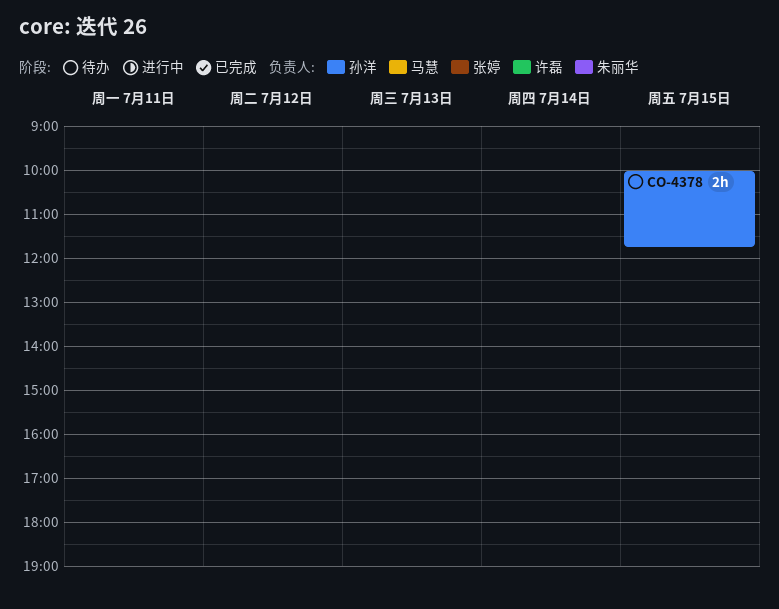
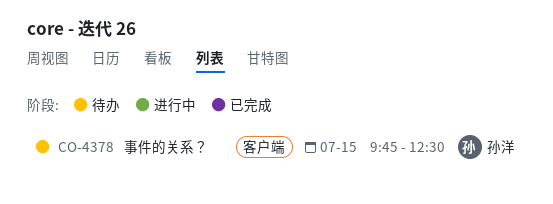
CO-4378, begins: 10:00 -> 09:45
CO-4378, ends: 11:45 -> 12:30

